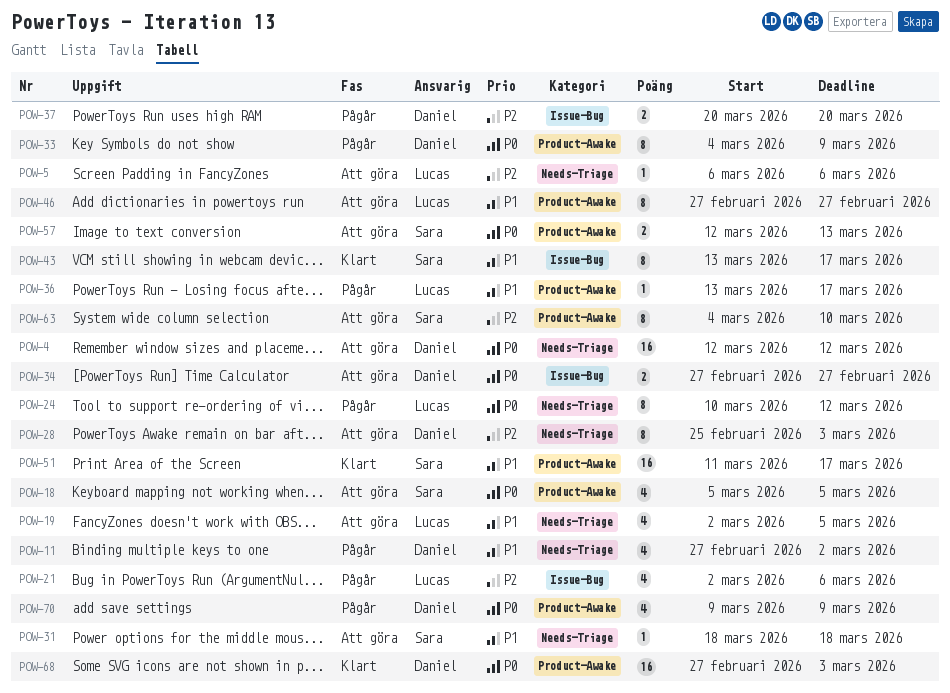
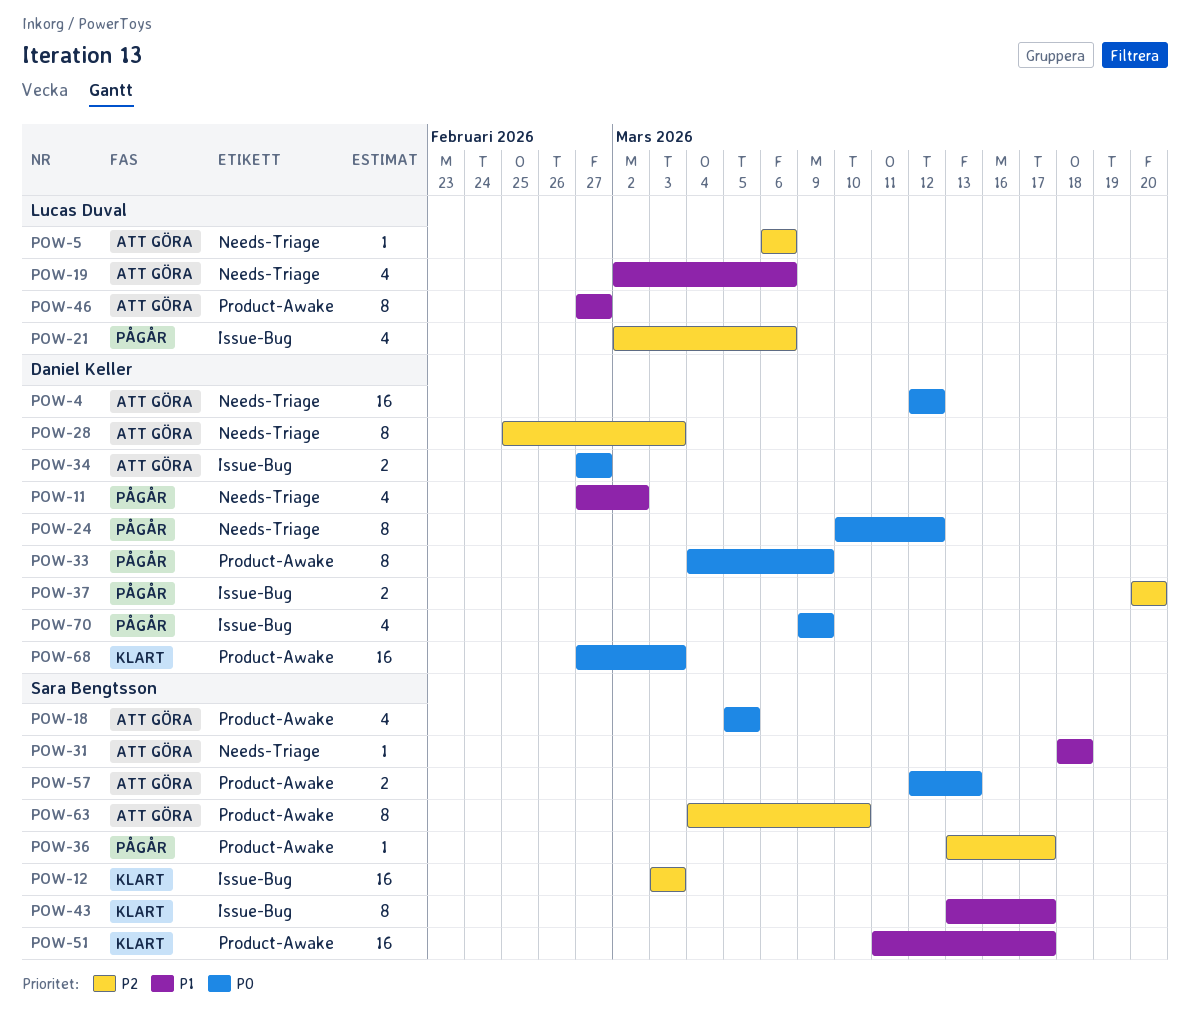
POW-12: none -> present
POW-19, due: Mar 5 -> Mar 6
POW-24, owner: Lucas Duval -> Daniel Keller
POW-36, owner: Lucas Duval -> Sara Bengtsson
POW-36, priority: P1 -> P2
POW-70, label: Product-Awake -> Issue-Bug

